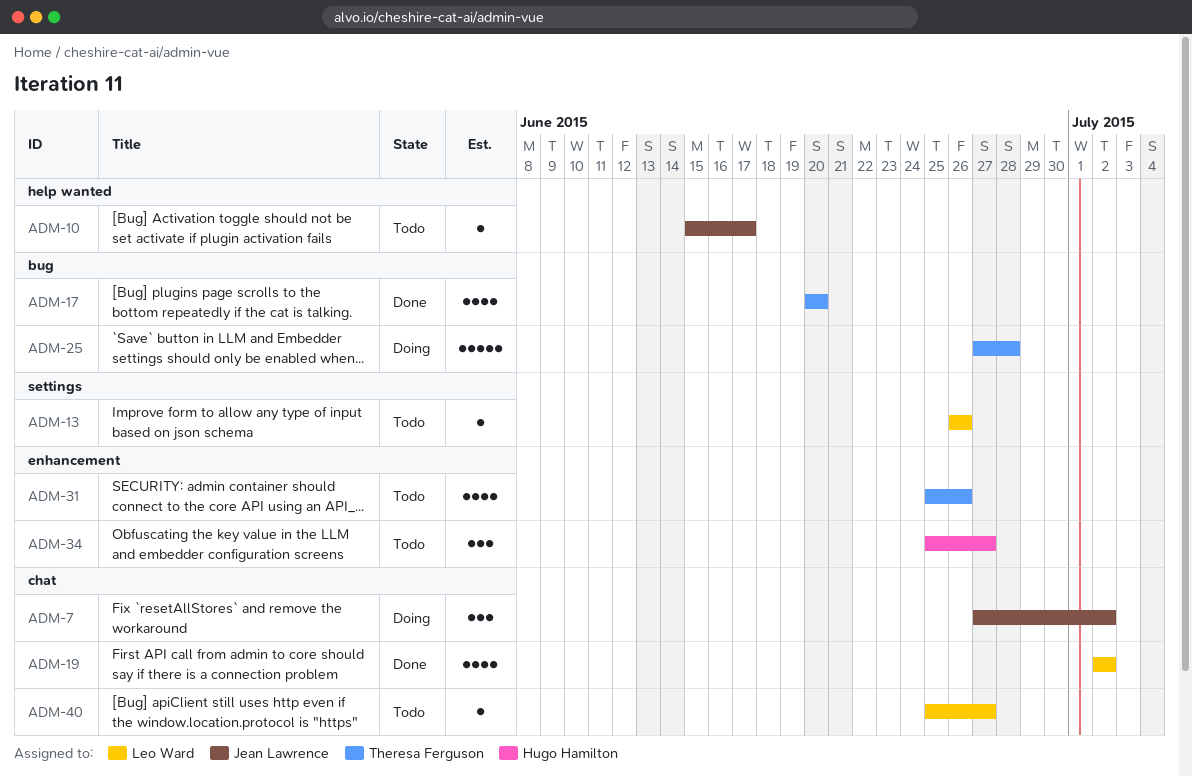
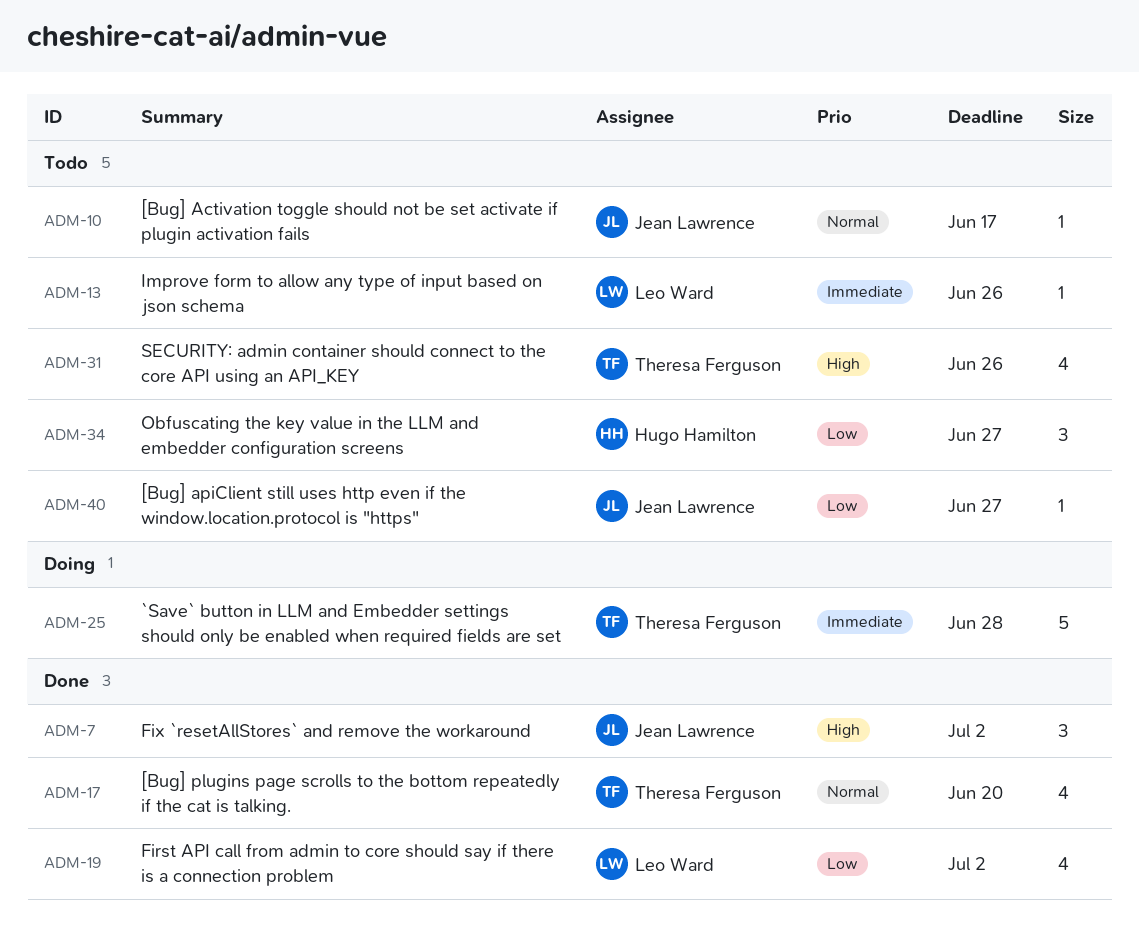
ADM-7, status: Doing -> Done
ADM-40, owner: Leo Ward -> Jean Lawrence

